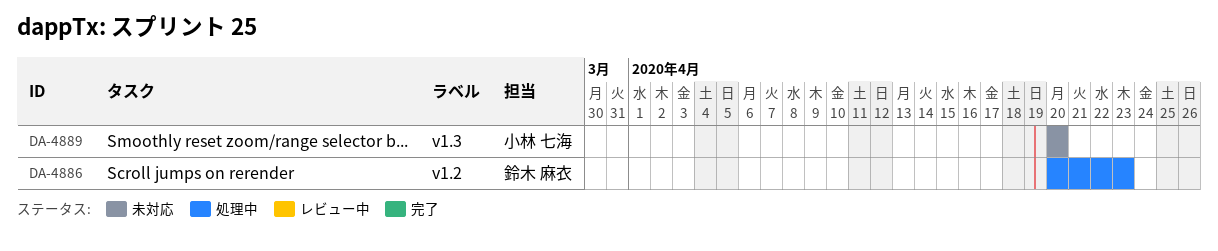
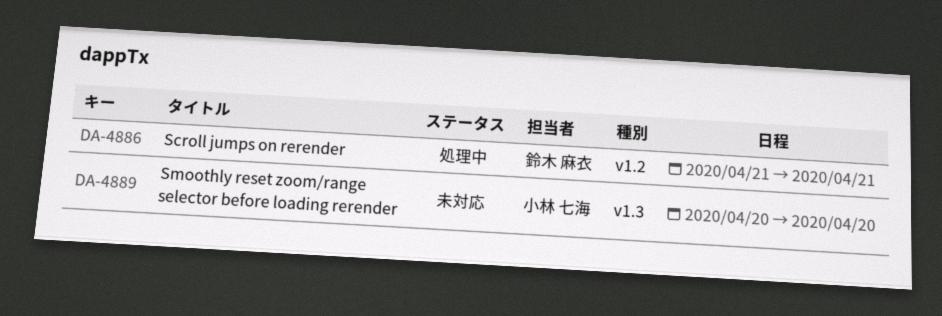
DA-4886, start: Apr 20 -> Apr 21
DA-4886, due: Apr 23 -> Apr 21

